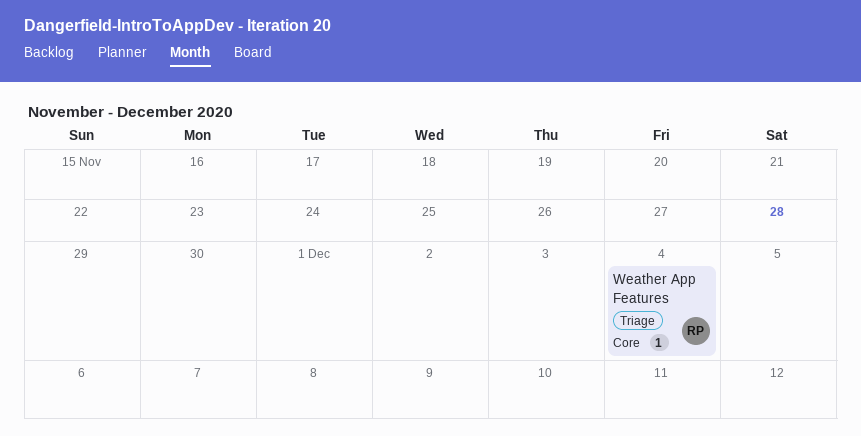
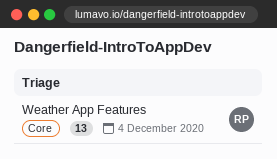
Weather App Features, estimate: 1 -> 13

